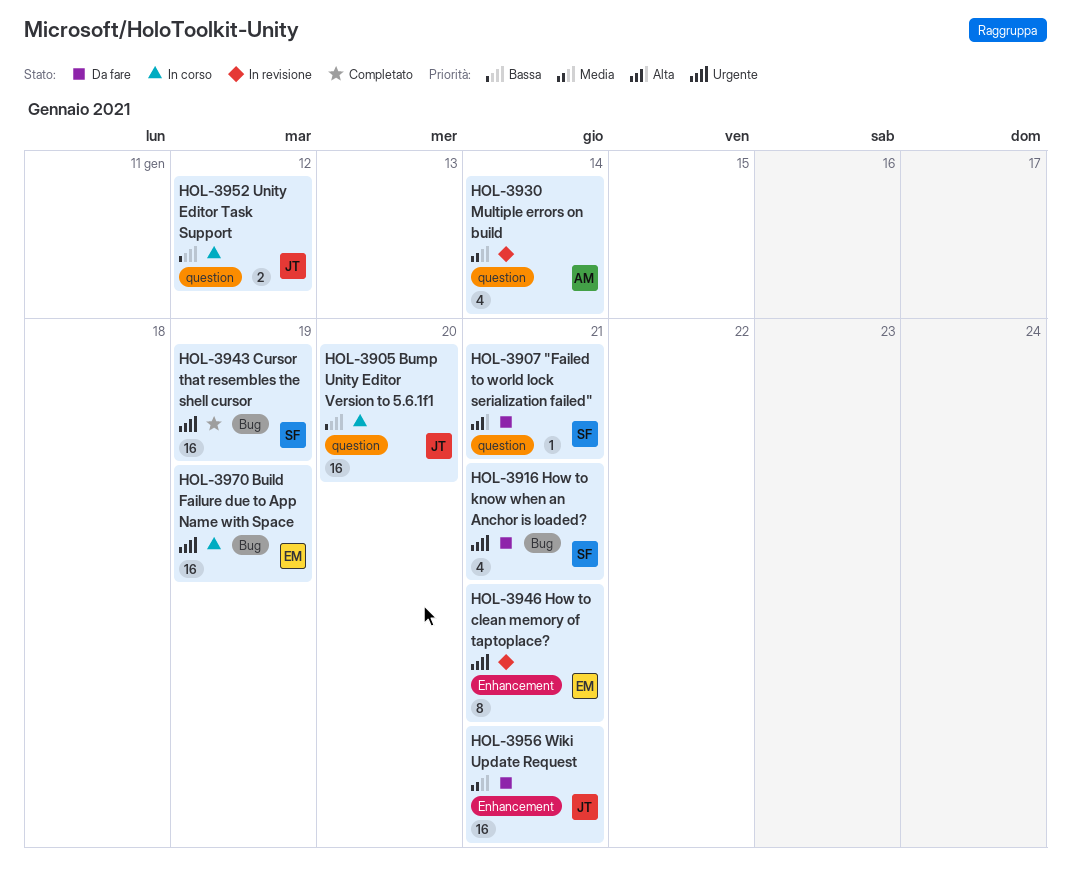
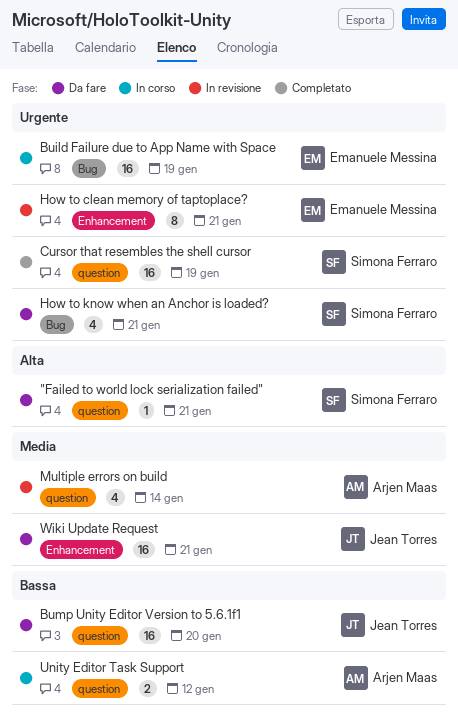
Bump Unity Editor Version to 5.6.1f1, status: In corso -> Da fare
Cursor that resembles the shell cursor, label: Bug -> question
Unity Editor Task Support, owner: Jean Torres -> Arjen Maas

